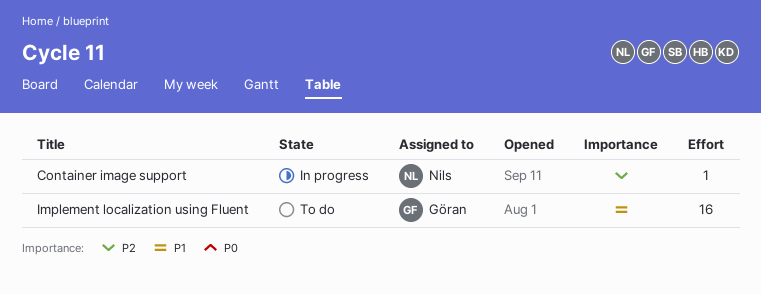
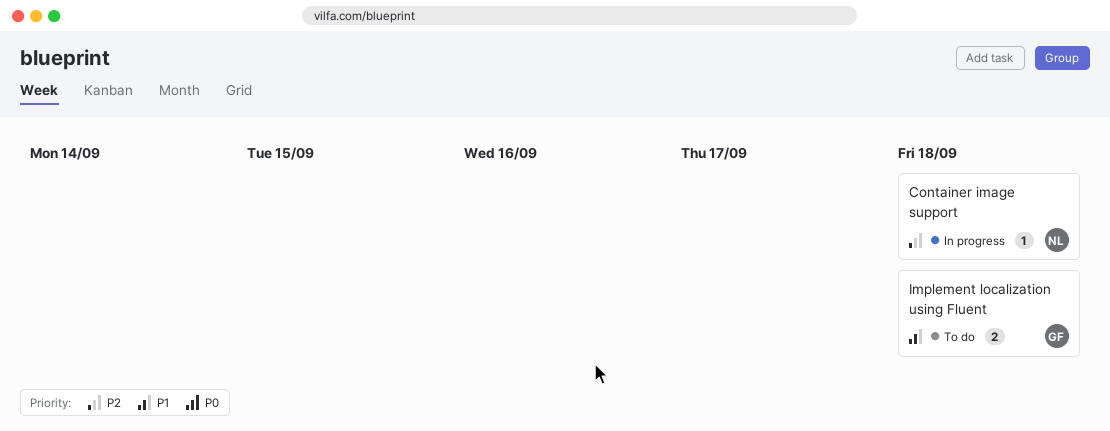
Implement localization using Fluent, estimate: 16 -> 2

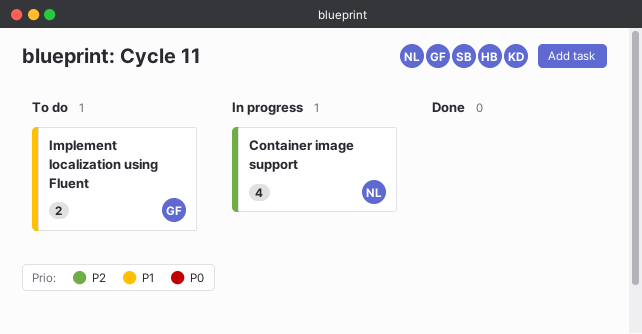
Container image support, estimate: 1 -> 4

